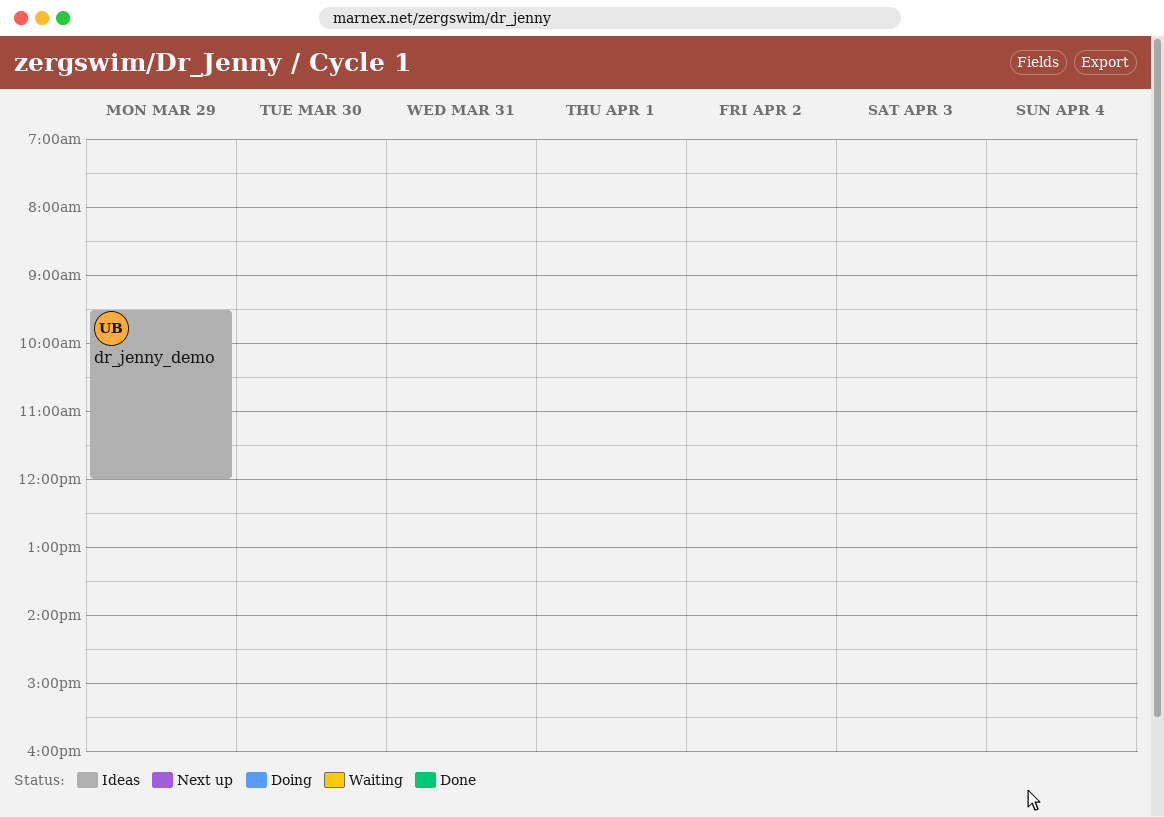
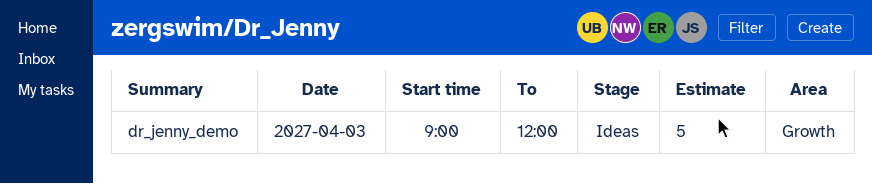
dr_jenny_demo, day: Mar 29 -> Apr 3
dr_jenny_demo, begins: 09:30 -> 09:00

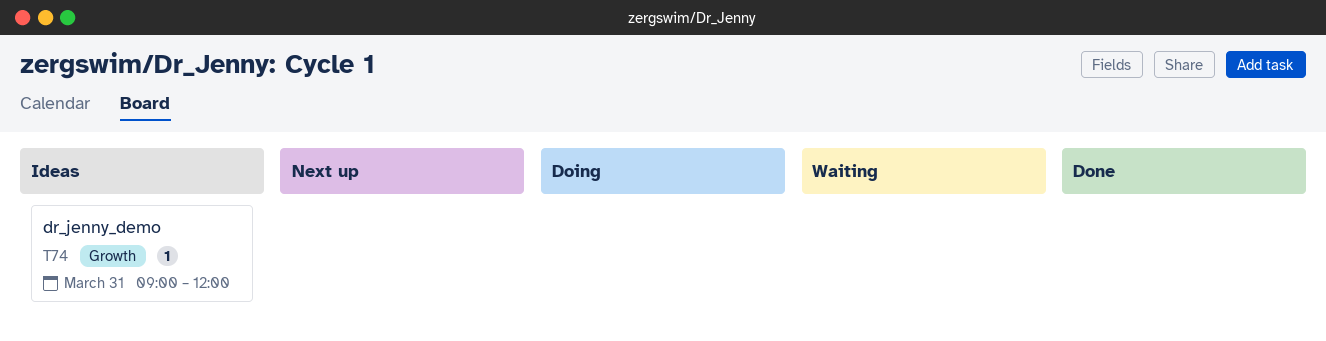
dr_jenny_demo, estimate: 5 -> 1
dr_jenny_demo, day: Apr 3 -> Mar 31

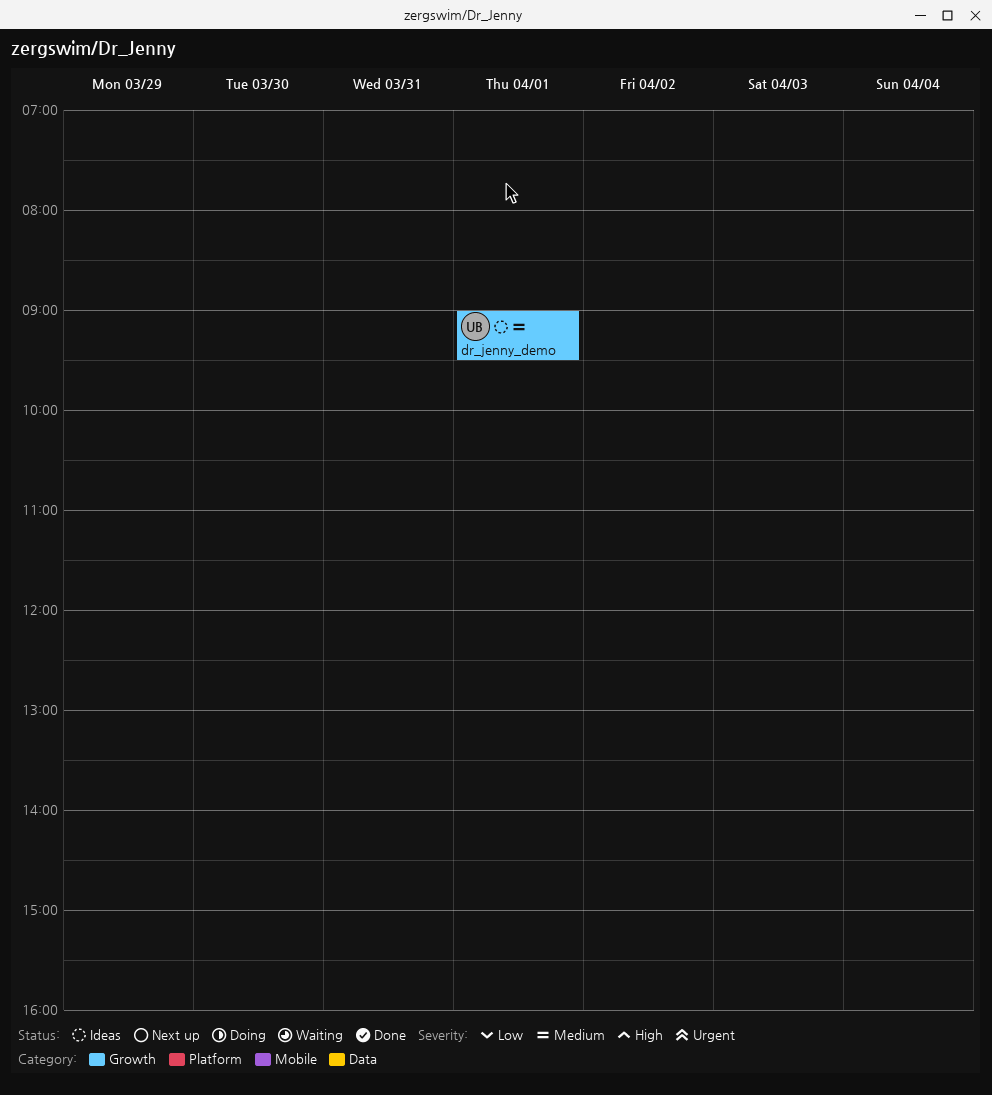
dr_jenny_demo, day: Mar 31 -> Apr 1
dr_jenny_demo, ends: 12:00 -> 09:30

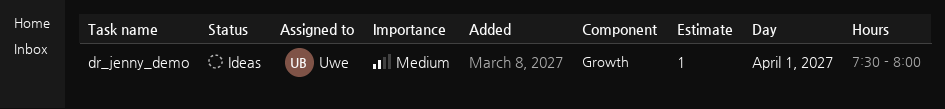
dr_jenny_demo, begins: 09:00 -> 07:30
dr_jenny_demo, ends: 09:30 -> 08:00

